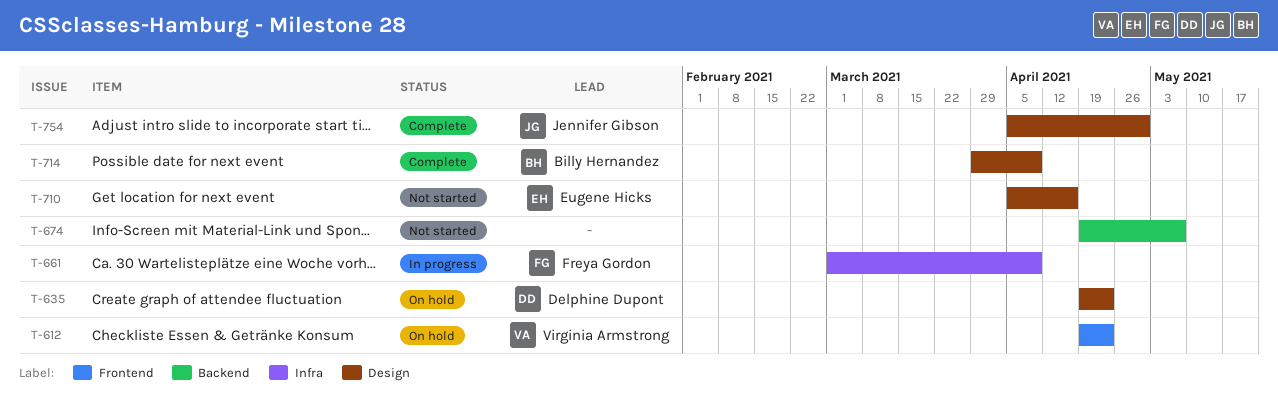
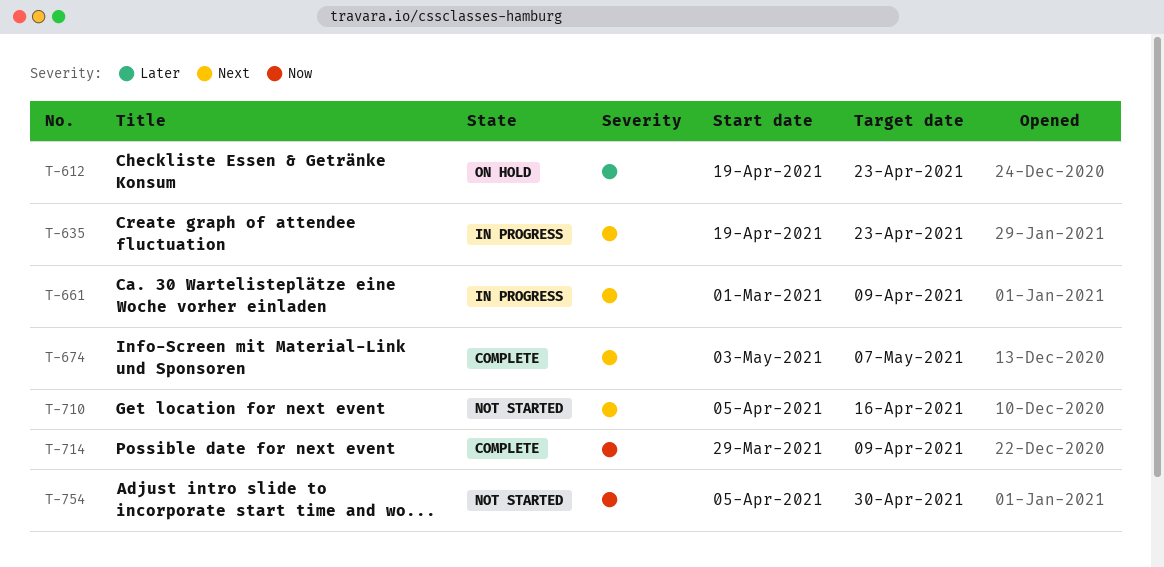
T-635, status: On hold -> In progress
T-674, status: Not started -> Complete
T-674, start: Apr 19 -> May 3
T-754, status: Complete -> Not started

